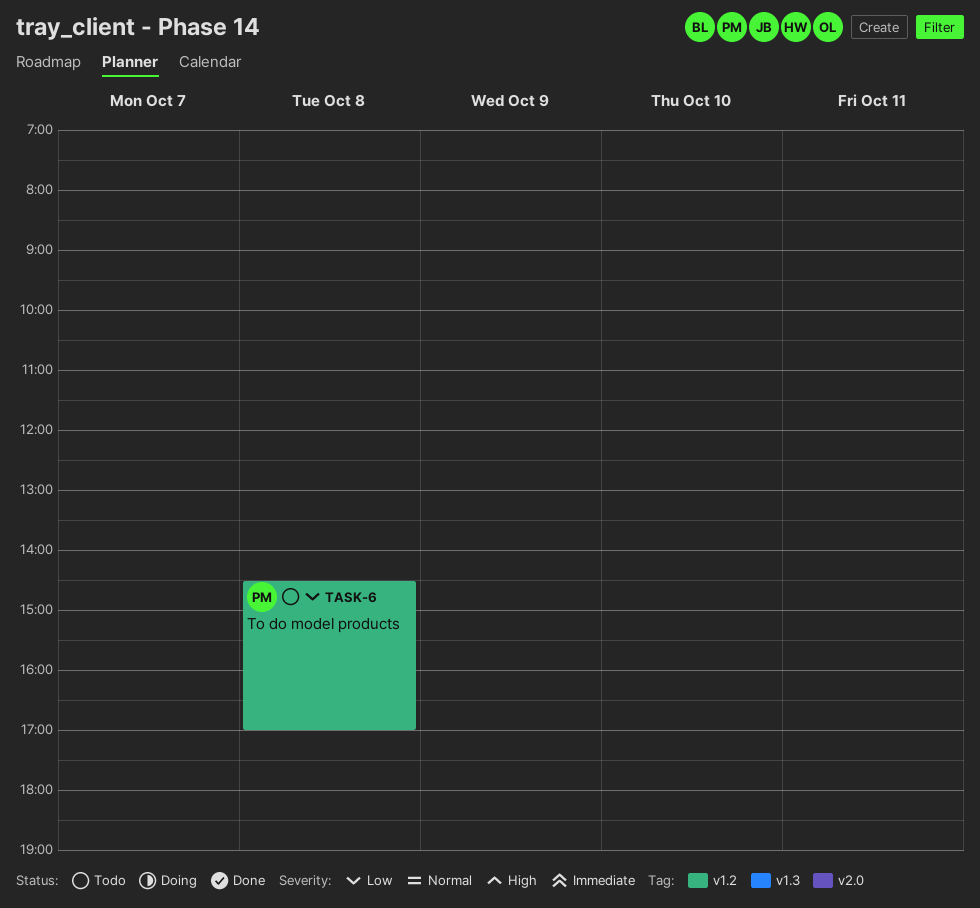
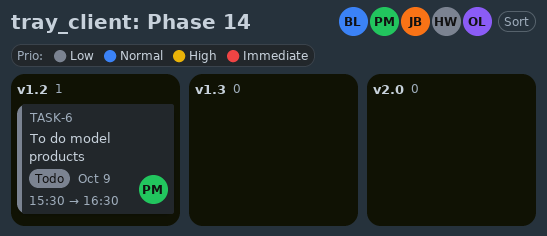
TASK-6, day: Oct 8 -> Oct 9
TASK-6, begins: 14:30 -> 15:30
TASK-6, ends: 17:00 -> 16:30

